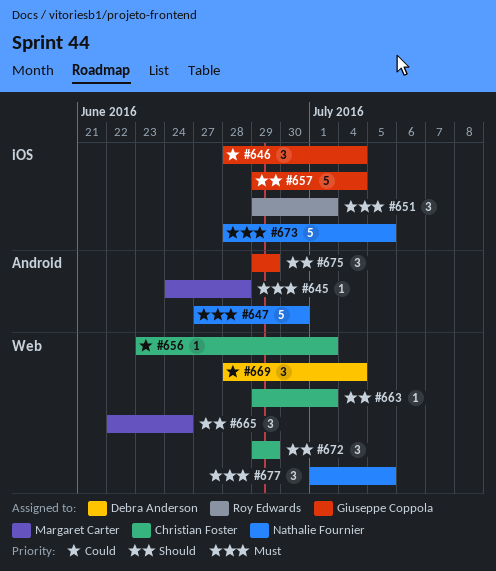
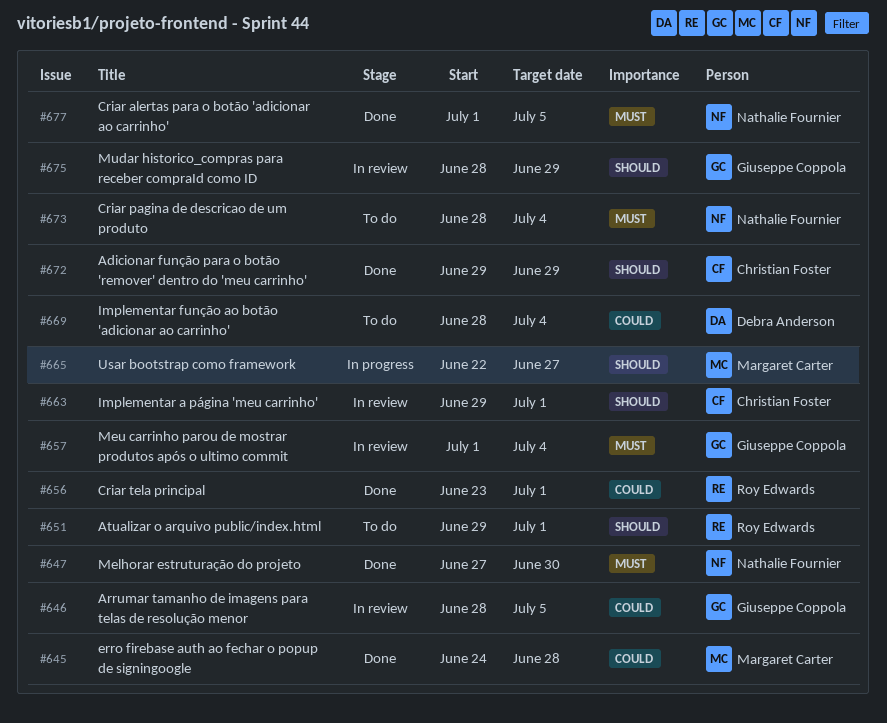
#645, priority: Must -> Could
#646, due: Jul 4 -> Jul 5
#651, priority: Must -> Should
#656, owner: Christian Foster -> Roy Edwards
#657, priority: Should -> Must
#657, start: Jun 29 -> Jul 1
#665, due: Jun 24 -> Jun 27
#673, due: Jul 5 -> Jul 4
#675, start: Jun 29 -> Jun 28

